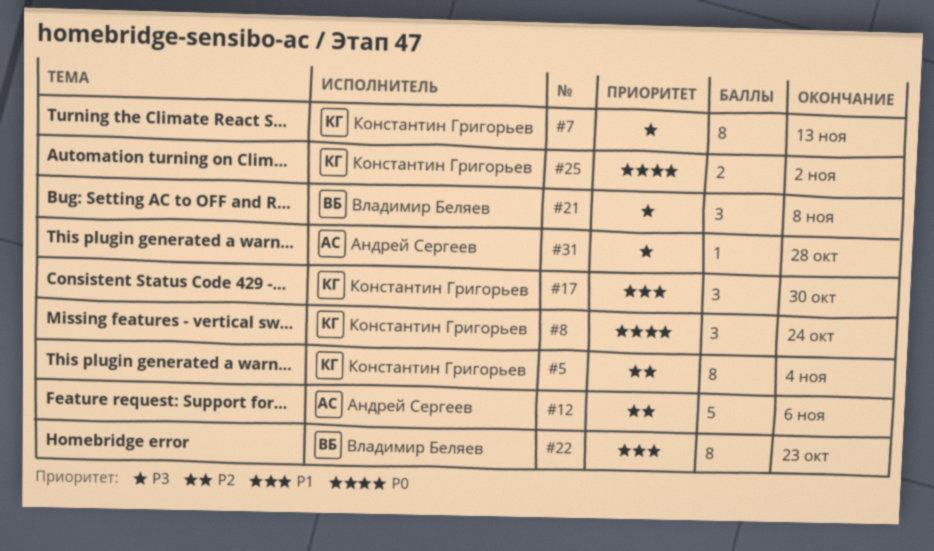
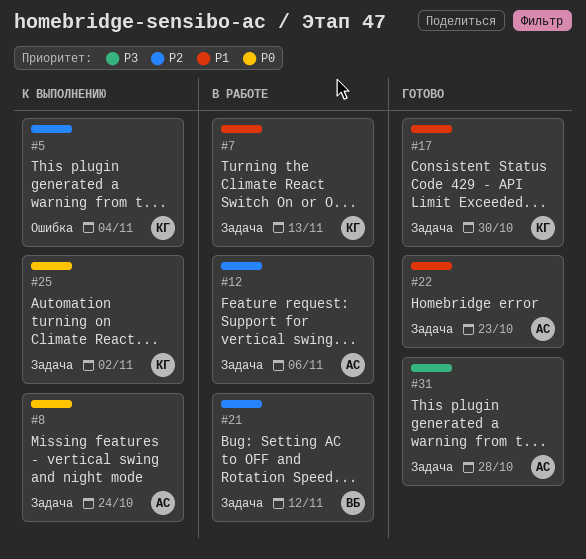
#7, priority: P3 -> P1
#8, owner: Константин Григорьев -> Андрей Сергеев
#21, priority: P3 -> P2
#21, due: Nov 8 -> Nov 12
#22, owner: Владимир Беляев -> Андрей Сергеев

